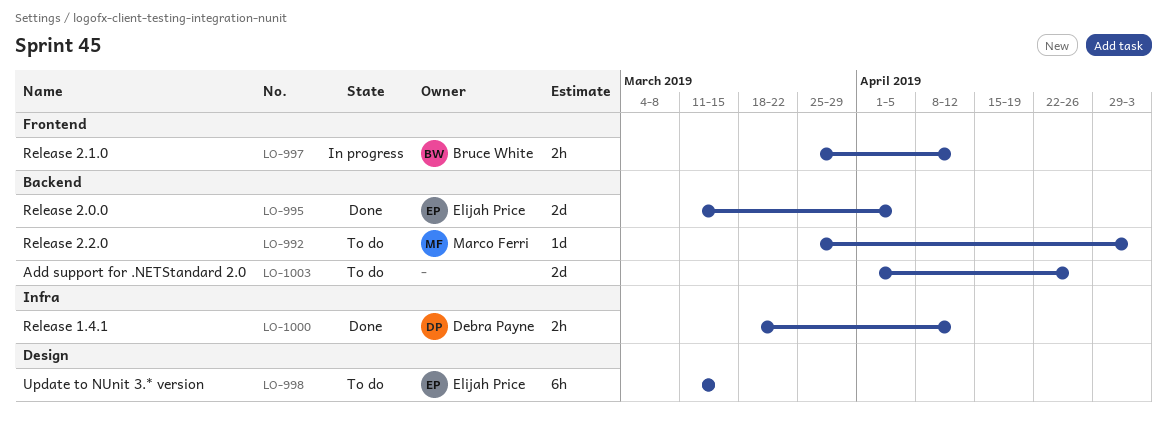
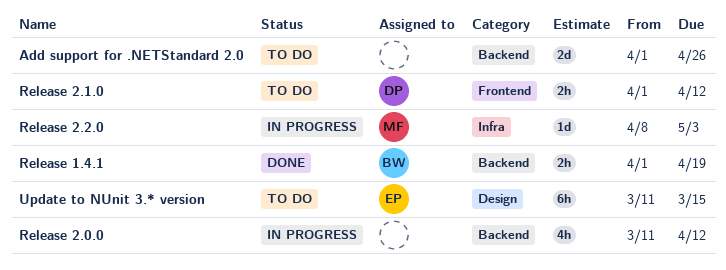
Release 1.4.1, owner: Debra Payne -> Bruce White
Release 1.4.1, label: Infra -> Backend
Release 1.4.1, start: Mar 18 -> Apr 1
Release 1.4.1, due: Apr 12 -> Apr 19
Release 2.0.0, status: Done -> In progress
Release 2.0.0, owner: Elijah Price -> none
Release 2.0.0, estimate: 2d -> 4h
Release 2.0.0, due: Apr 5 -> Apr 12
Release 2.1.0, status: In progress -> To do
Release 2.1.0, owner: Bruce White -> Debra Payne
Release 2.1.0, start: Mar 25 -> Apr 1
Release 2.2.0, status: To do -> In progress
Release 2.2.0, label: Backend -> Infra
Release 2.2.0, start: Mar 25 -> Apr 8

